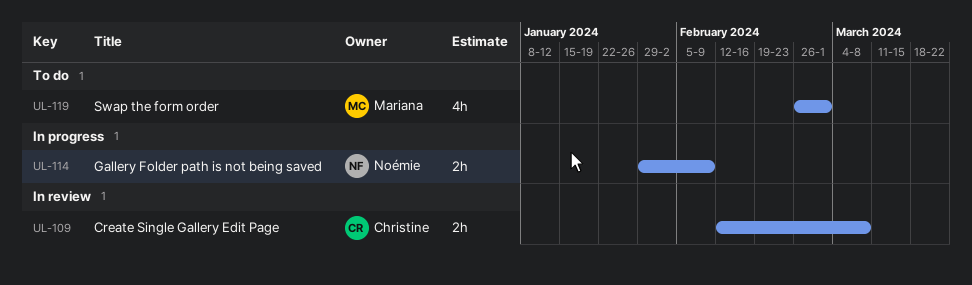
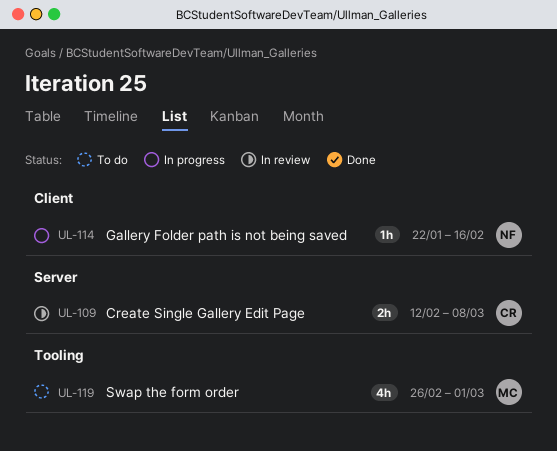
UL-114, estimate: 2h -> 1h
UL-114, start: Jan 29 -> Jan 22
UL-114, due: Feb 9 -> Feb 16

